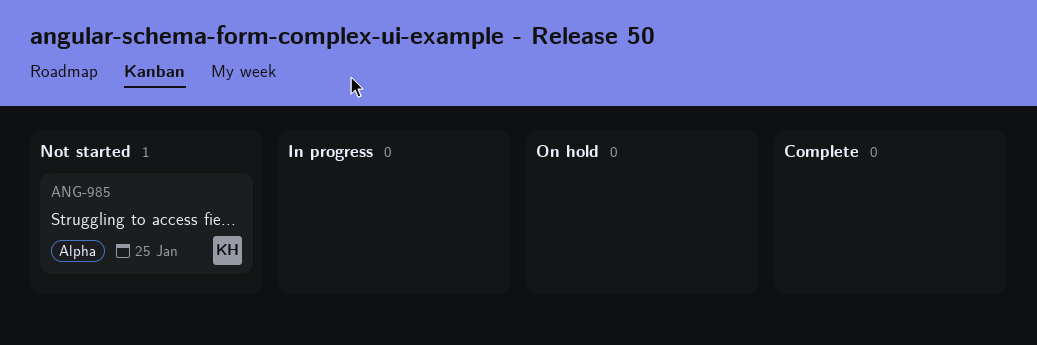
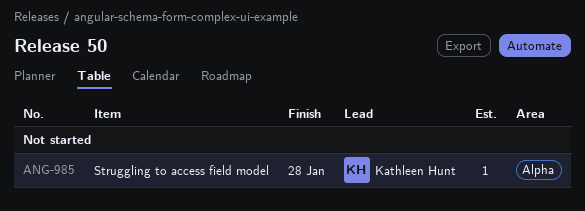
ANG-985, due: Jan 25 -> Jan 28

